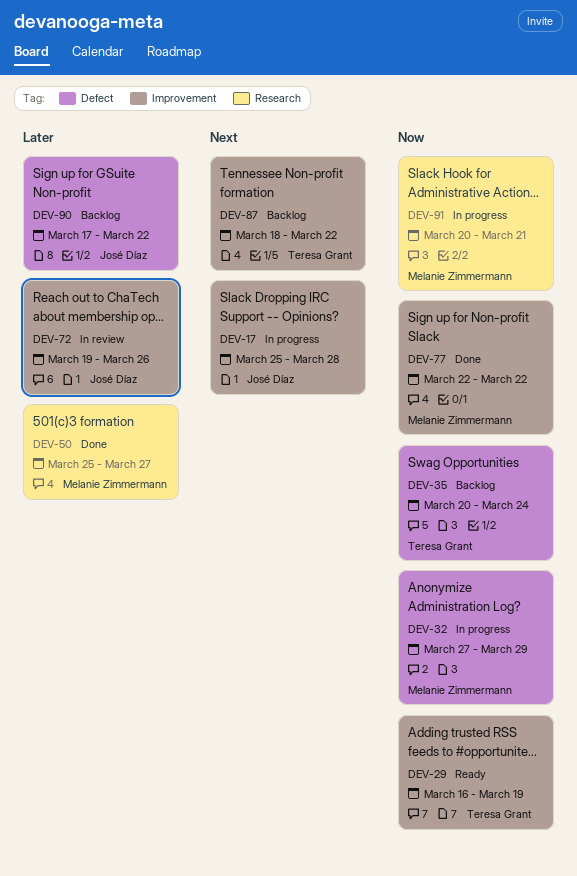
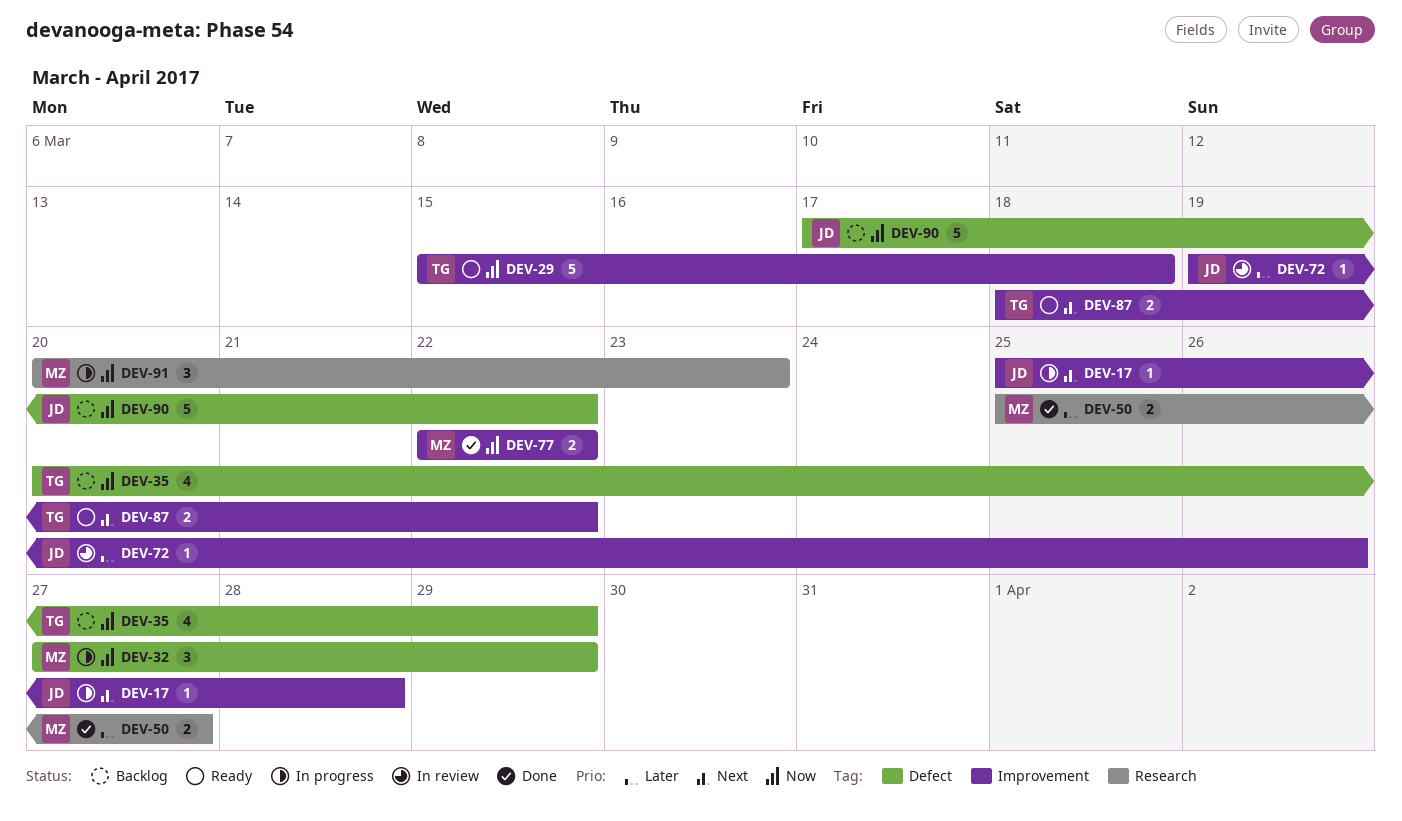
DEV-29, start: Mar 16 -> Mar 15
DEV-29, due: Mar 19 -> Mar 18
DEV-35, due: Mar 24 -> Mar 29
DEV-87, status: Backlog -> Ready
DEV-90, priority: Later -> Now
DEV-91, due: Mar 21 -> Mar 23

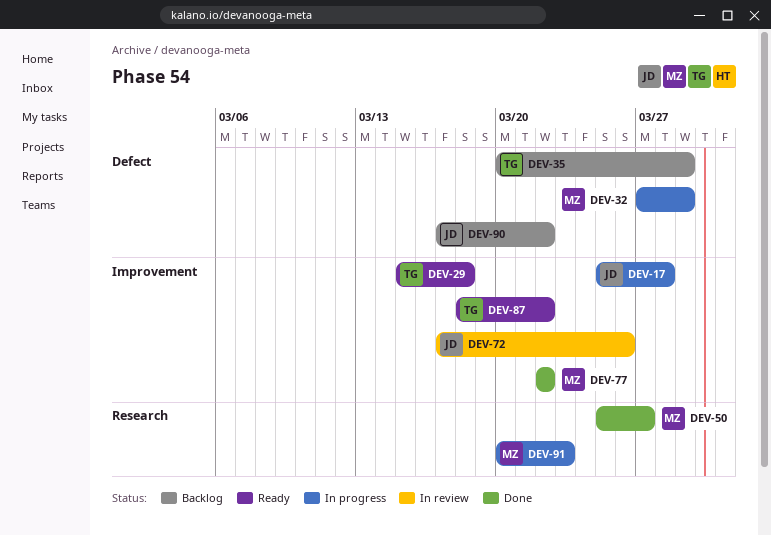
DEV-72, start: Mar 19 -> Mar 17

